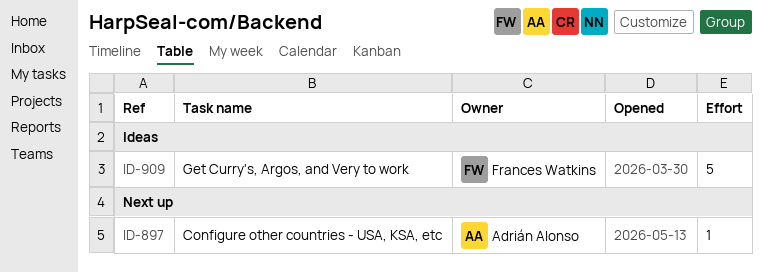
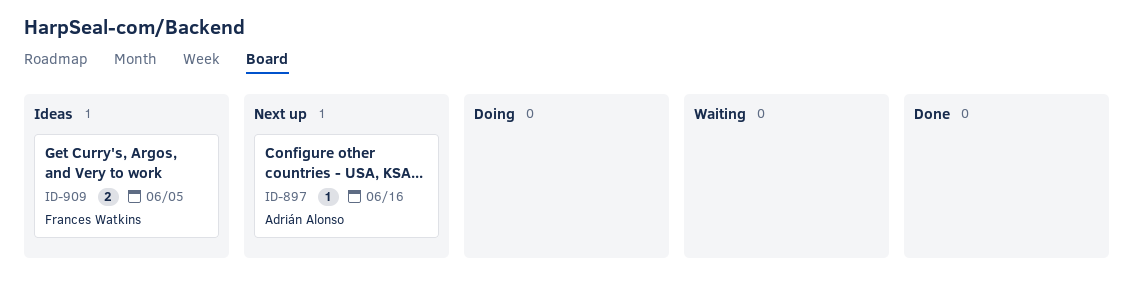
ID-909, estimate: 5 -> 2

